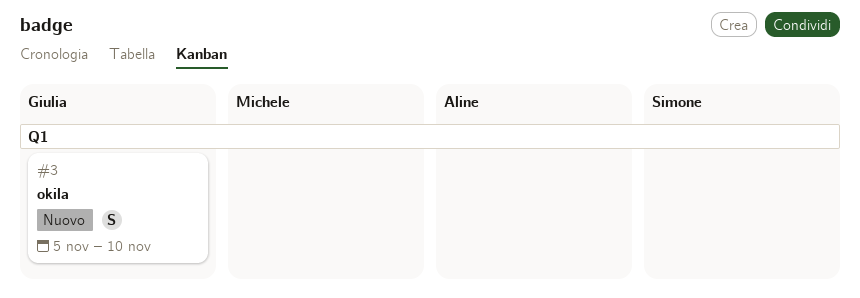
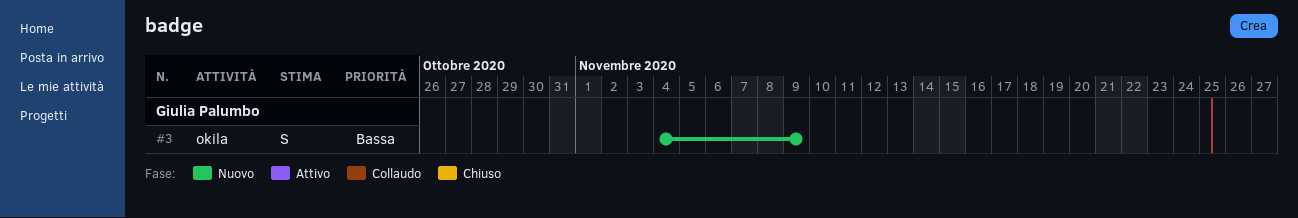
#3, start: Nov 5 -> Nov 4
#3, due: Nov 10 -> Nov 9

